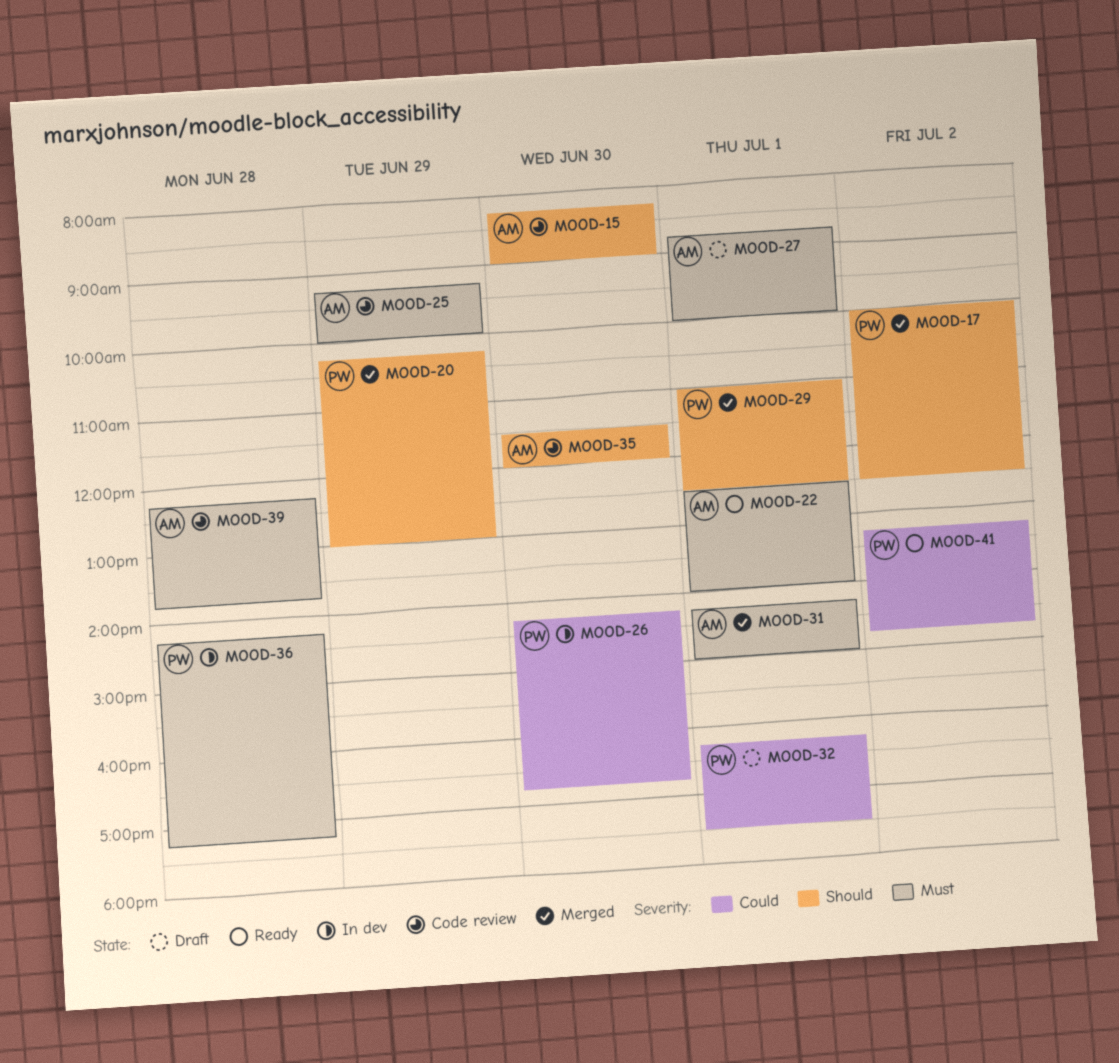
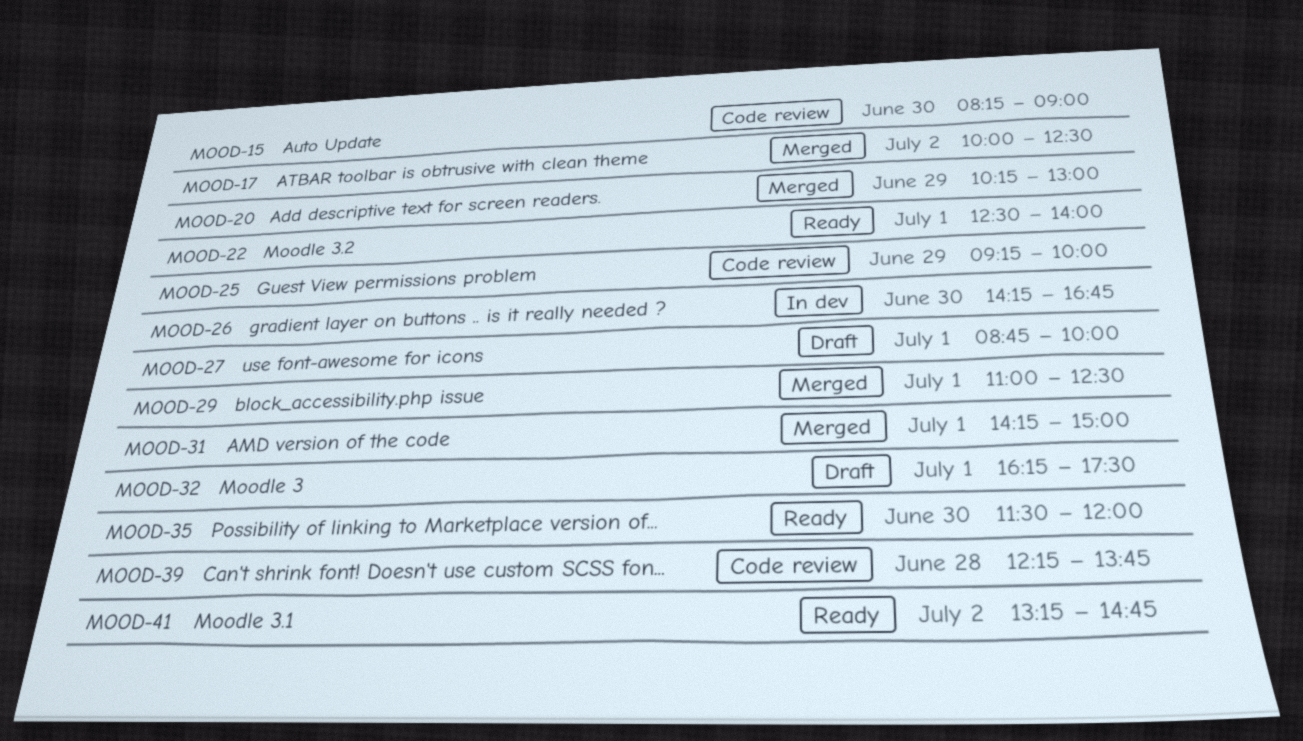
MOOD-35, status: Code review -> Ready
MOOD-36: present -> none

